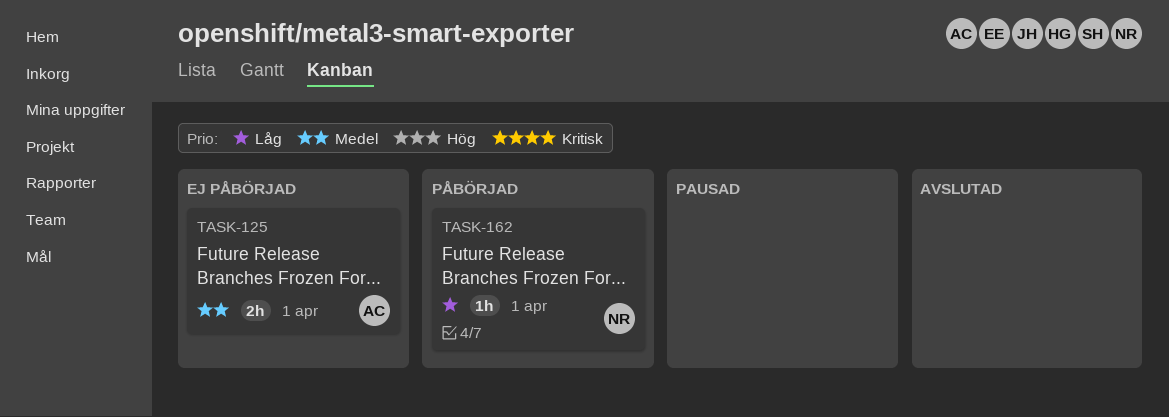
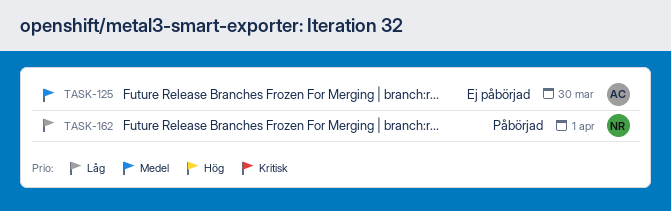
TASK-125, due: Apr 1 -> Mar 30

